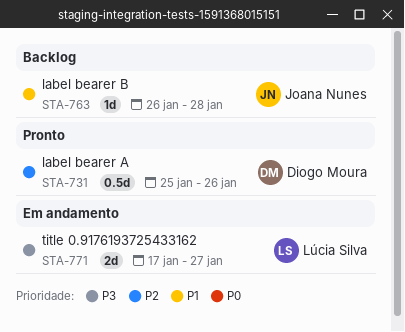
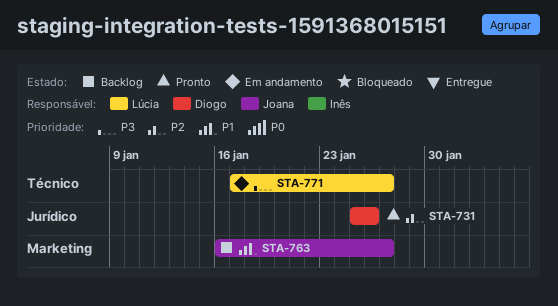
STA-763, start: Jan 26 -> Jan 16
STA-763, due: Jan 28 -> Jan 27

